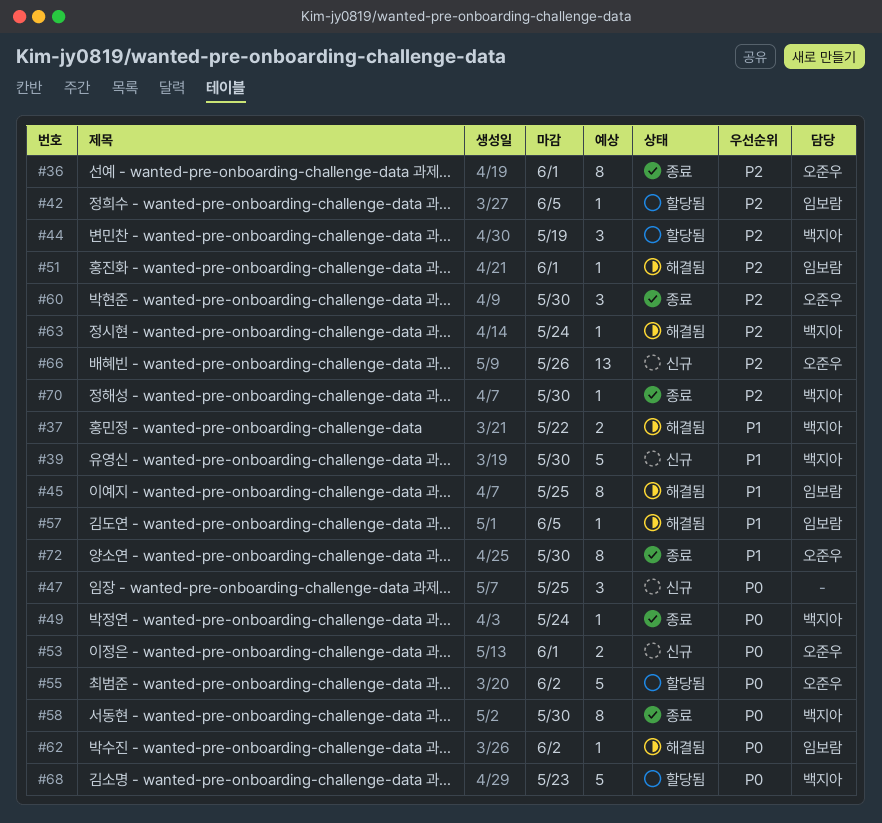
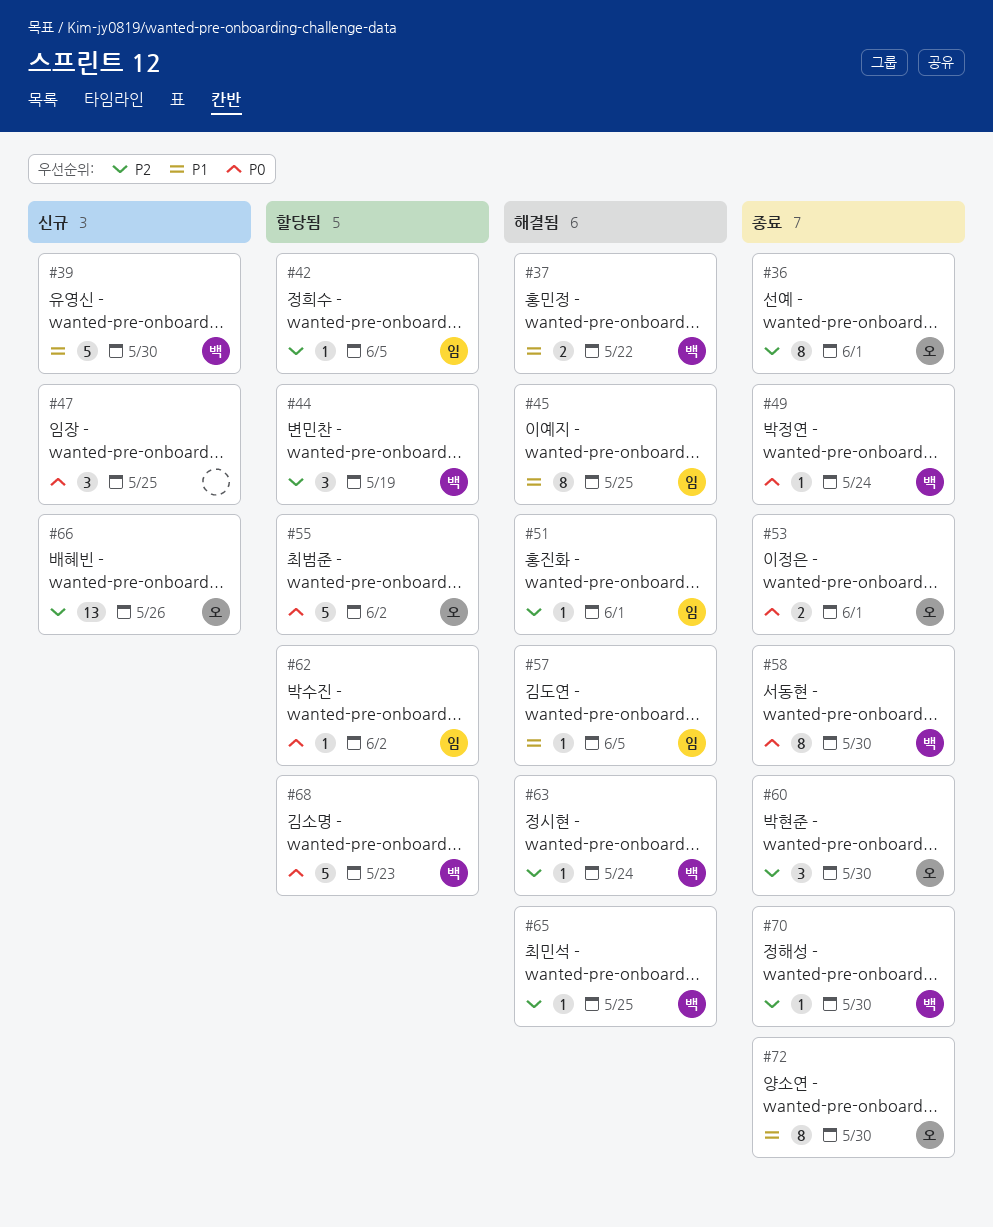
#53, status: 신규 -> 종료
#62, status: 해결됨 -> 할당됨
#65: none -> present

